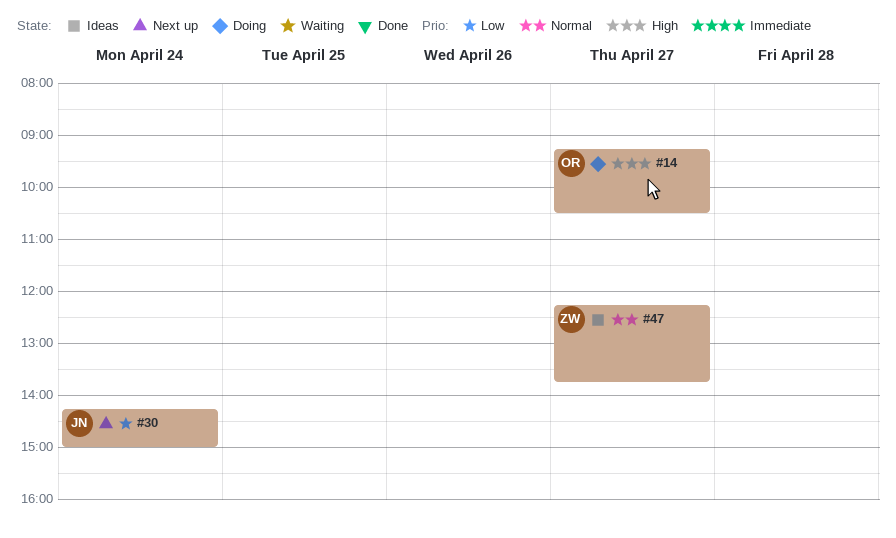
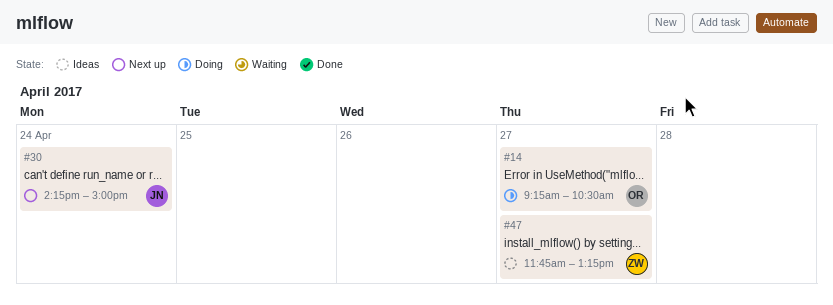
#47, begins: 12:15 -> 11:45
#47, ends: 13:45 -> 13:15

